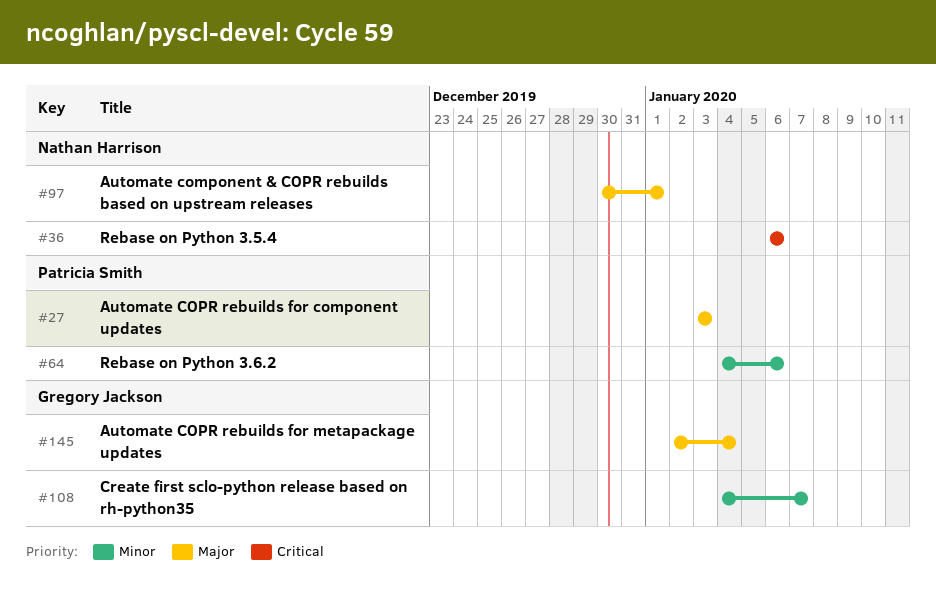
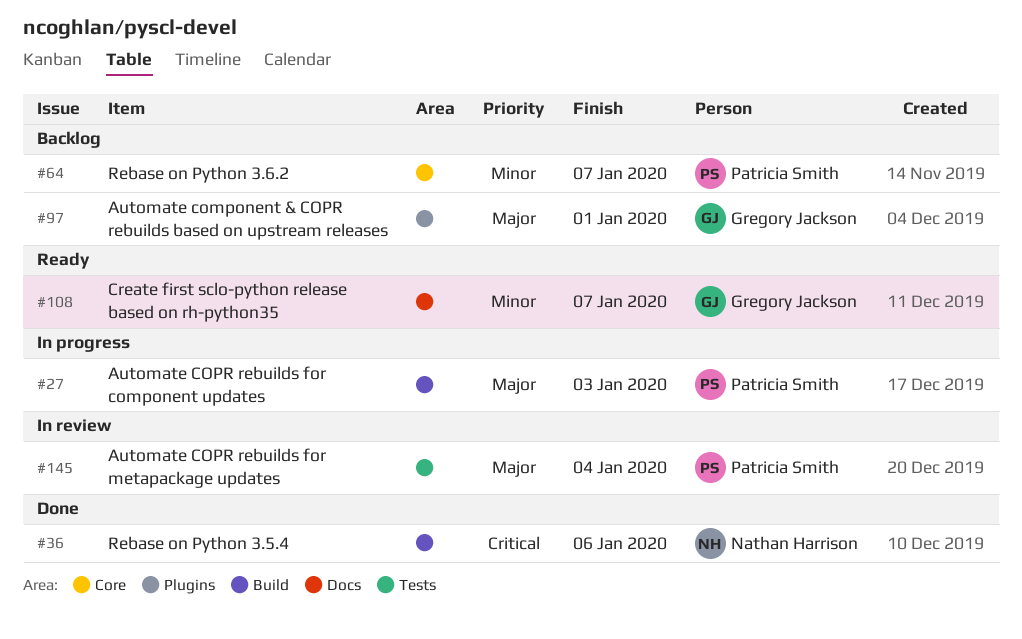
#64, due: Jan 6 -> Jan 7
#97, owner: Nathan Harrison -> Gregory Jackson
#145, owner: Gregory Jackson -> Patricia Smith

